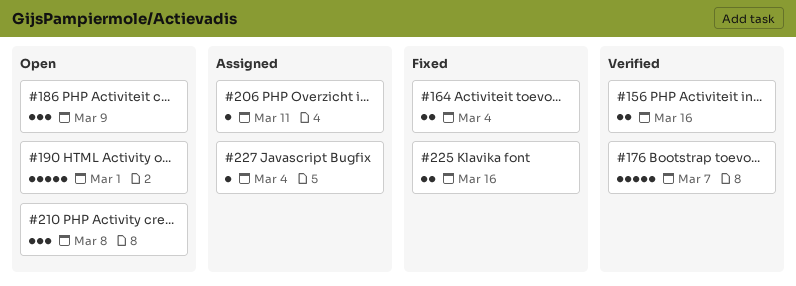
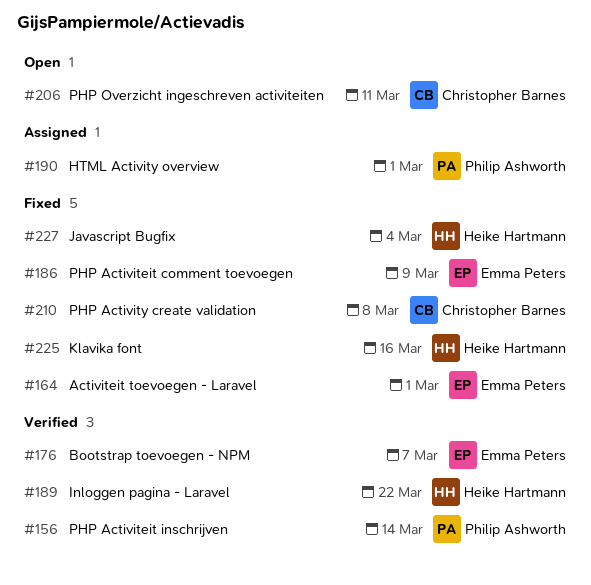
#156, due: Mar 16 -> Mar 14
#164, due: Mar 4 -> Mar 1
#186, status: Open -> Fixed
#189: none -> present
#190, status: Open -> Assigned
#206, status: Assigned -> Open
#210, status: Open -> Fixed
#227, status: Assigned -> Fixed

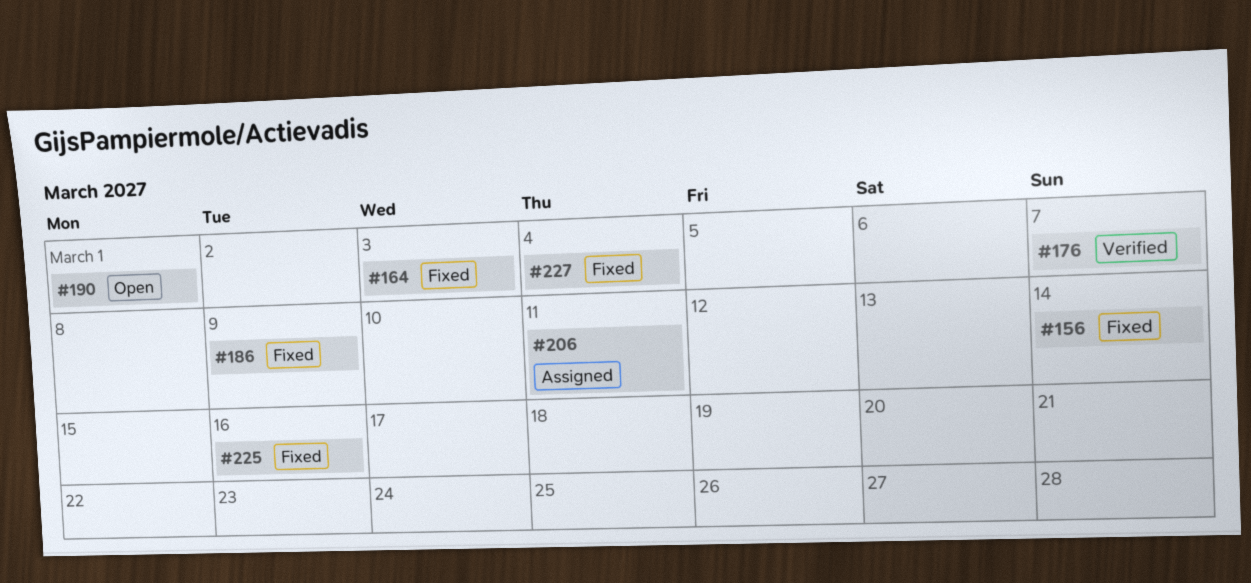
#156, status: Verified -> Fixed
#164, due: Mar 1 -> Mar 3
#189: present -> none
#190, status: Assigned -> Open
#206, status: Open -> Assigned
#210: present -> none

